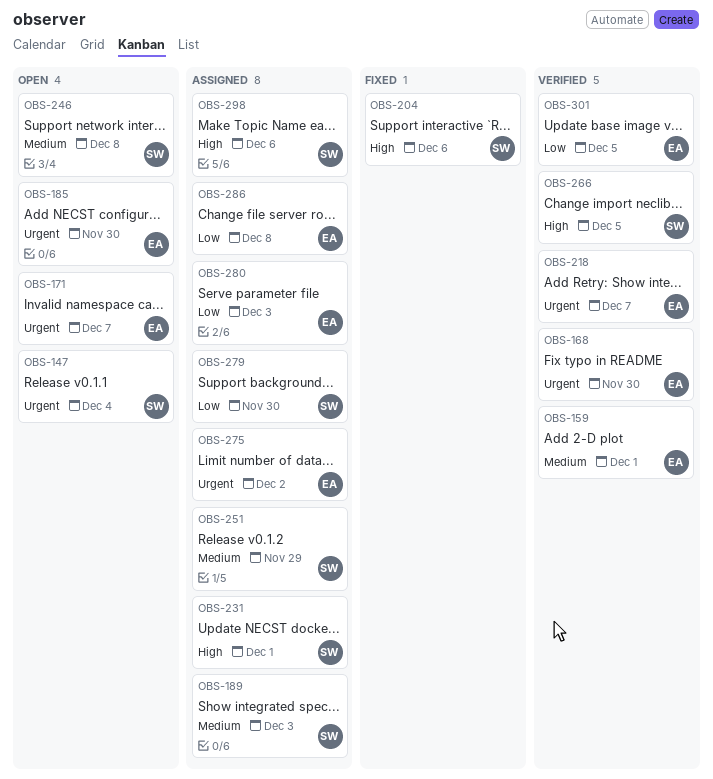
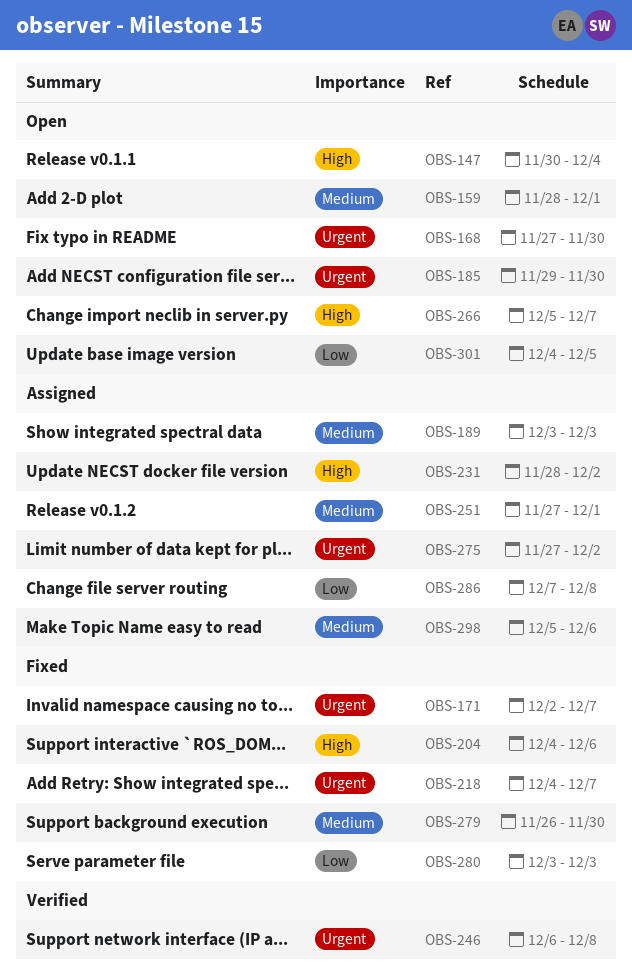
OBS-147, priority: Urgent -> High
OBS-159, status: Verified -> Open
OBS-168, status: Verified -> Open
OBS-171, status: Open -> Fixed
OBS-218, status: Verified -> Fixed
OBS-231, due: Dec 1 -> Dec 2
OBS-246, status: Open -> Verified
OBS-246, priority: Medium -> Urgent
OBS-251, due: Nov 29 -> Dec 1
OBS-266, status: Verified -> Open
OBS-266, due: Dec 5 -> Dec 7
OBS-279, status: Assigned -> Fixed
OBS-279, priority: Low -> Medium
OBS-280, status: Assigned -> Fixed
OBS-298, priority: High -> Medium
OBS-301, status: Verified -> Open

